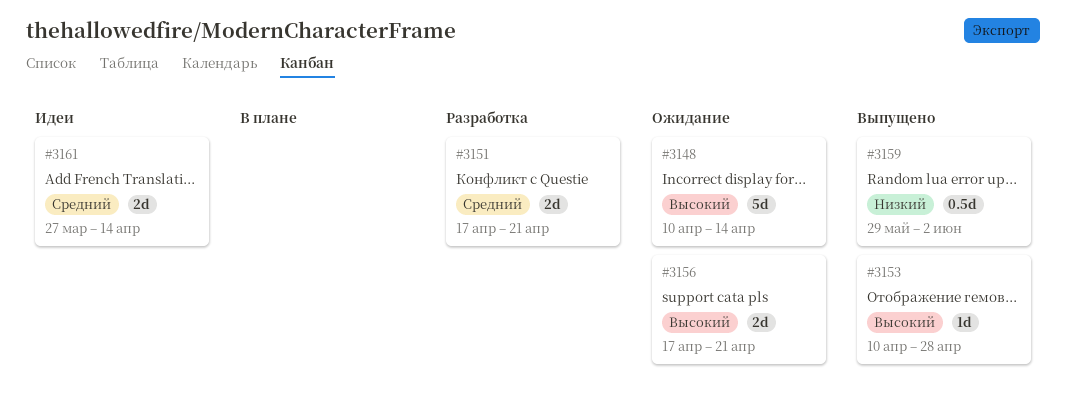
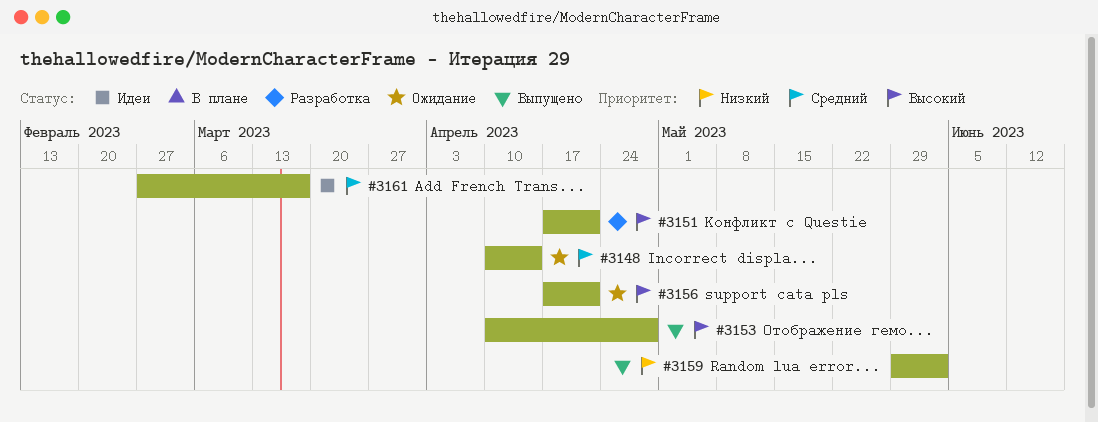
#3148, priority: Высокий -> Средний
#3151, priority: Средний -> Высокий
#3161, start: Mar 27 -> Feb 27
#3161, due: Apr 14 -> Mar 17

